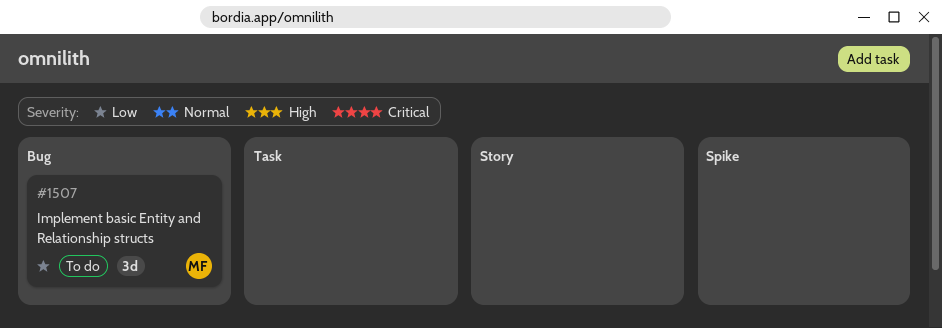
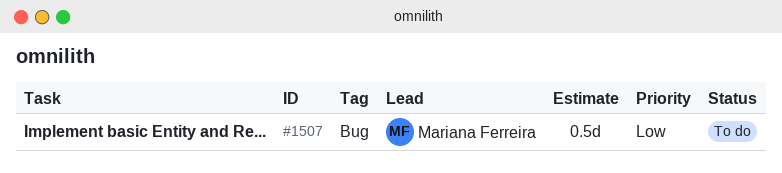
#1507, estimate: 3d -> 0.5d

